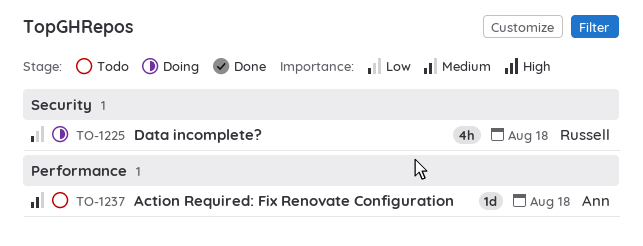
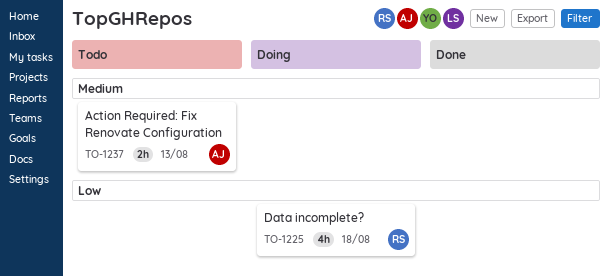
TO-1237, estimate: 1d -> 2h
TO-1237, due: Aug 18 -> Aug 13

